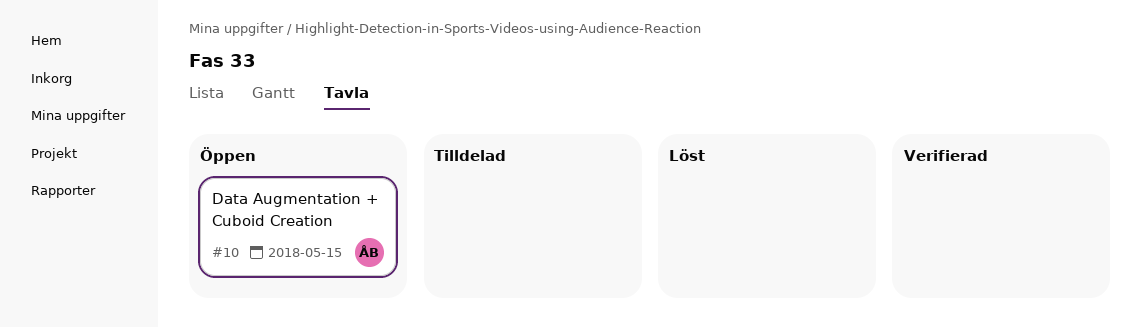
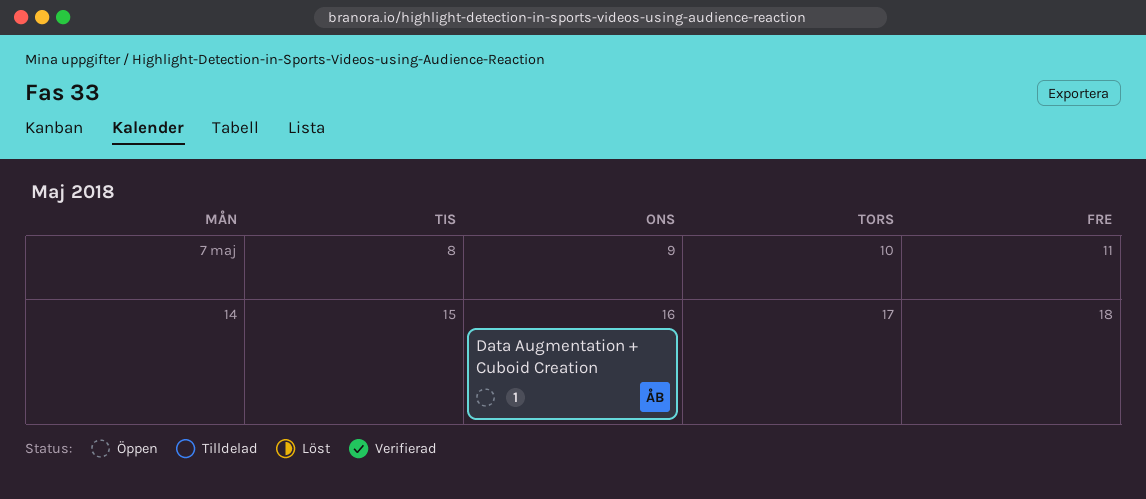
Data Augmentation + Cuboid Creation, due: May 15 -> May 16

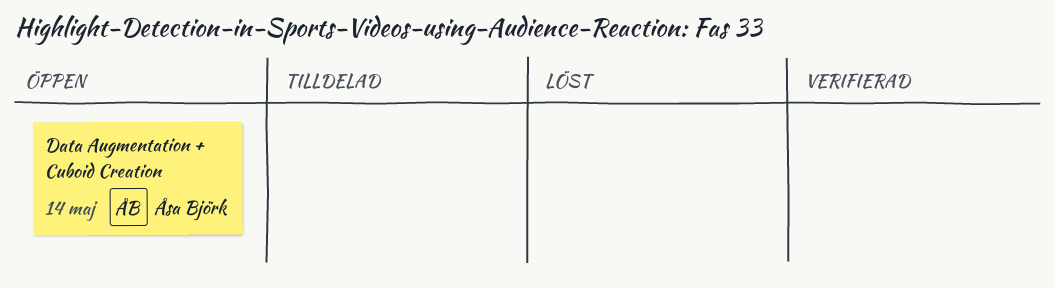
Data Augmentation + Cuboid Creation, due: May 16 -> May 14

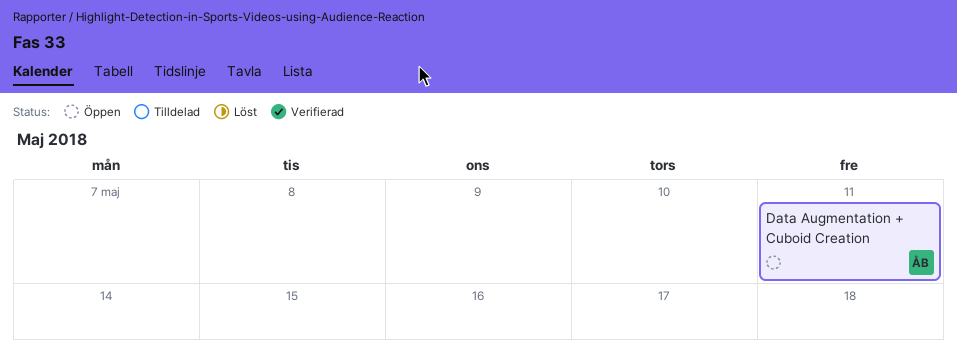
Data Augmentation + Cuboid Creation, due: May 14 -> May 11

